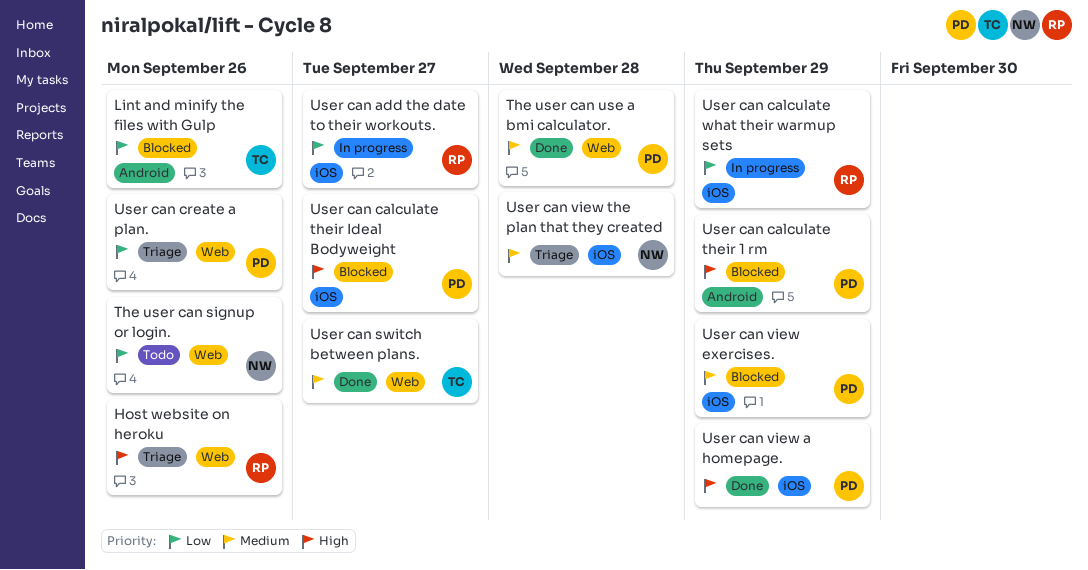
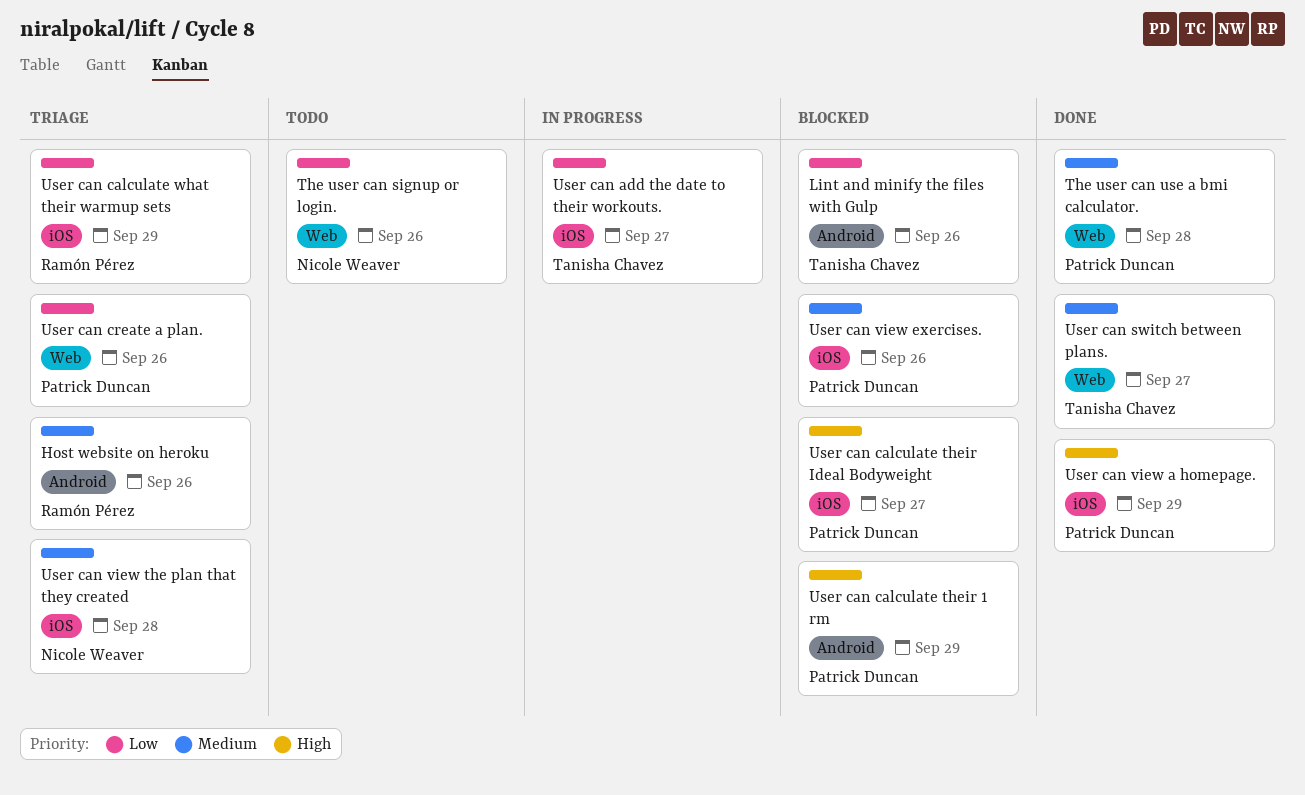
Host website on heroku, priority: High -> Medium
Host website on heroku, label: Web -> Android
User can add the date to their workouts., owner: Ramón Pérez -> Tanisha Chavez
User can calculate what their warmup sets, status: In progress -> Triage
User can view exercises., due: Sep 29 -> Sep 26

